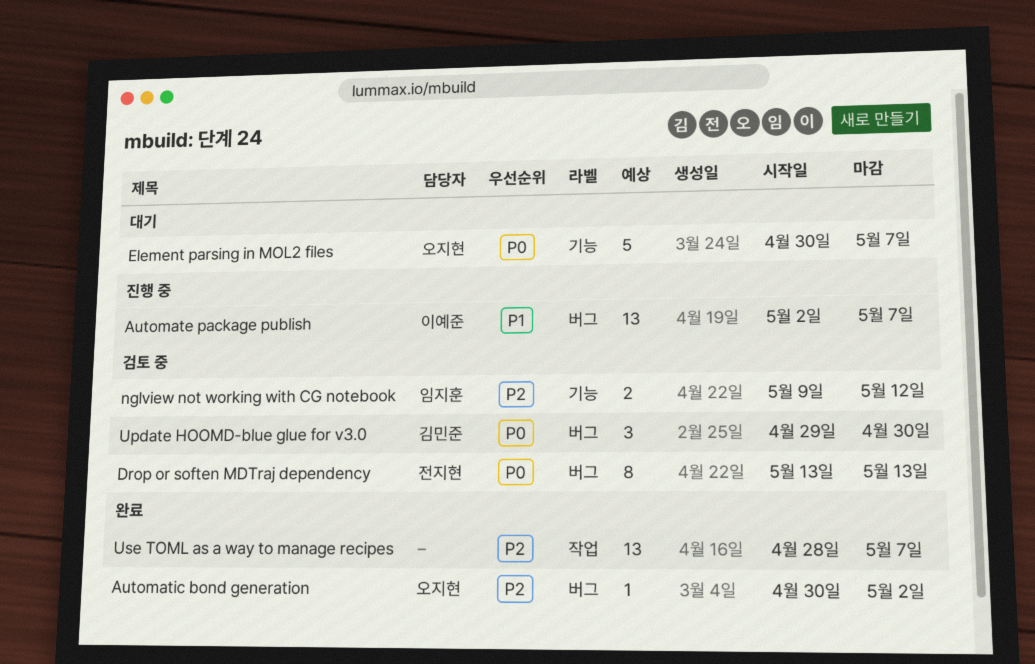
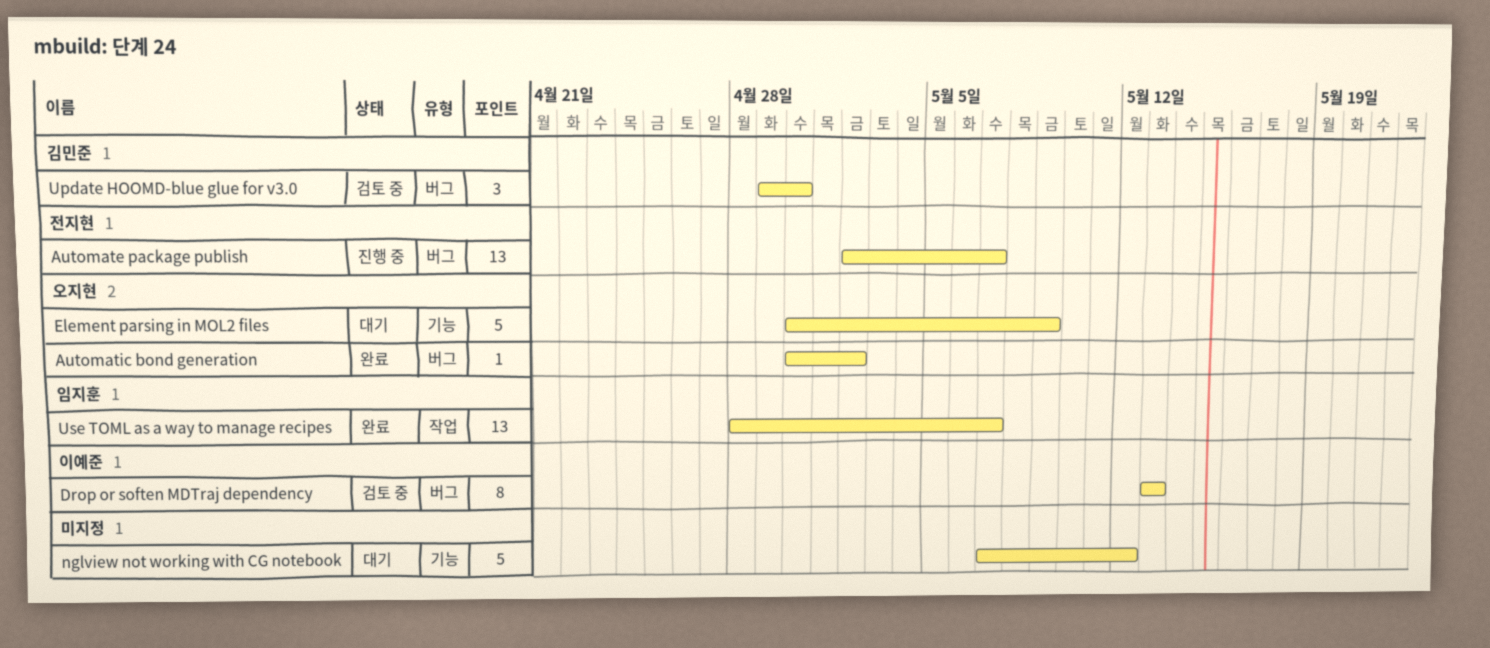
Automate package publish, owner: 이예준 -> 전지현
Drop or soften MDTraj dependency, owner: 전지현 -> 이예준
Element parsing in MOL2 files, due: May 7 -> May 9
nglview not working with CG notebook, status: 검토 중 -> 대기
nglview not working with CG notebook, owner: 임지훈 -> none
nglview not working with CG notebook, estimate: 2 -> 5
nglview not working with CG notebook, start: May 9 -> May 7
Use TOML as a way to manage recipes, owner: none -> 임지훈

